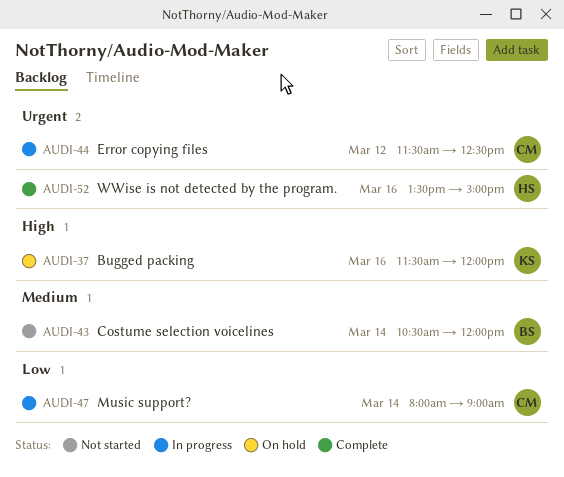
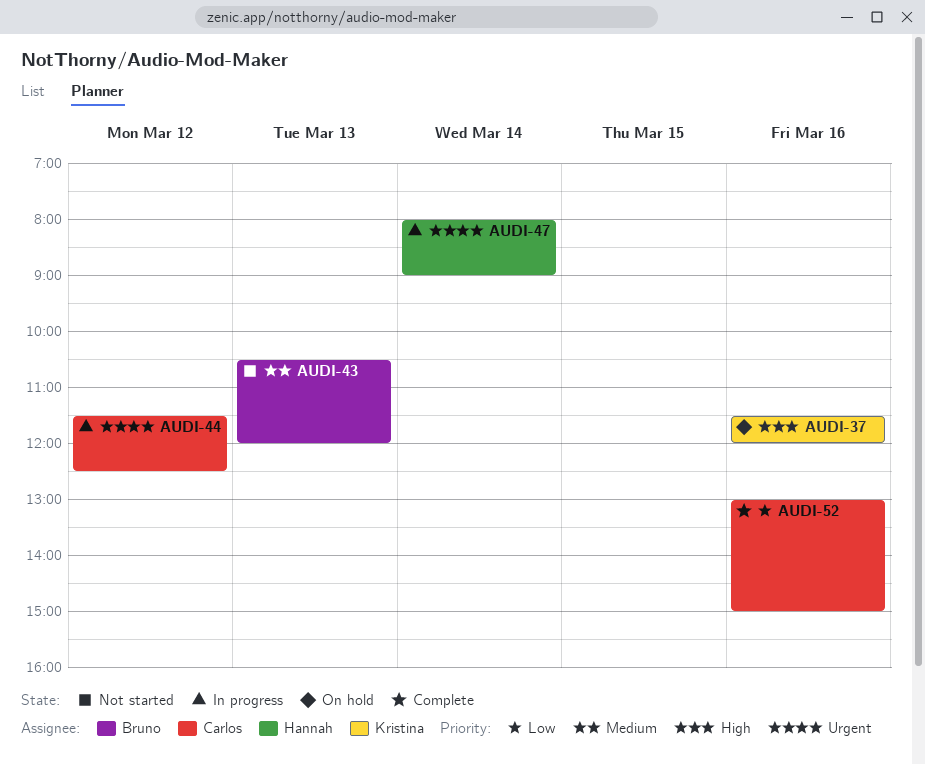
AUDI-43, day: Mar 14 -> Mar 13
AUDI-47, owner: Carlos -> Hannah
AUDI-47, priority: Low -> Urgent
AUDI-52, owner: Hannah -> Carlos
AUDI-52, priority: Urgent -> Low
AUDI-52, begins: 13:30 -> 13:00

